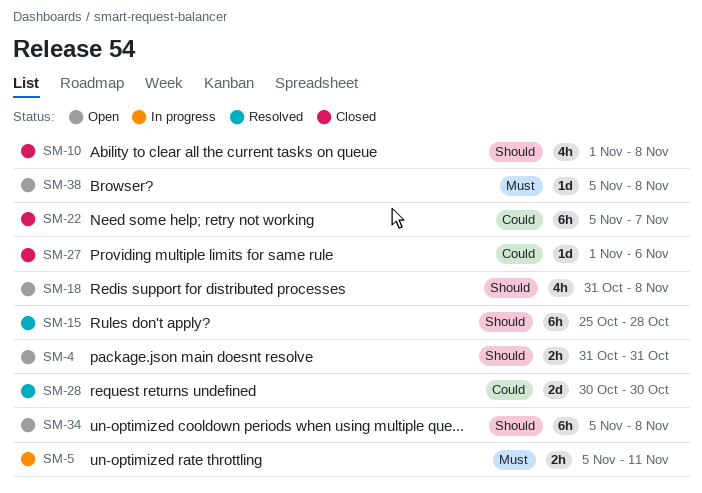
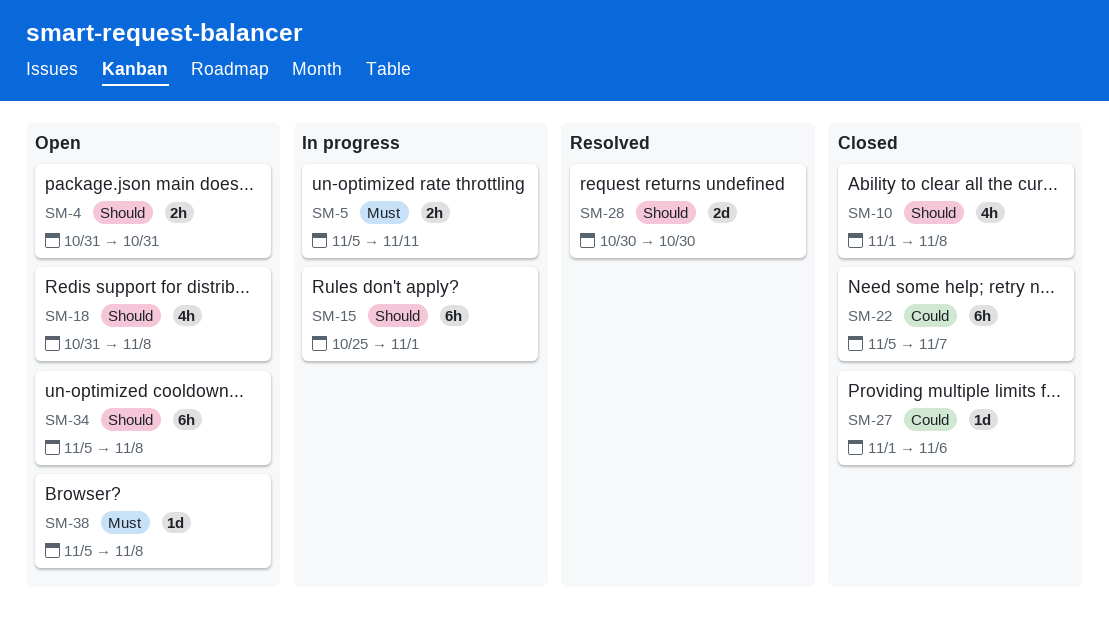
SM-15, status: Resolved -> In progress
SM-15, due: Oct 28 -> Nov 1
SM-28, priority: Could -> Should

